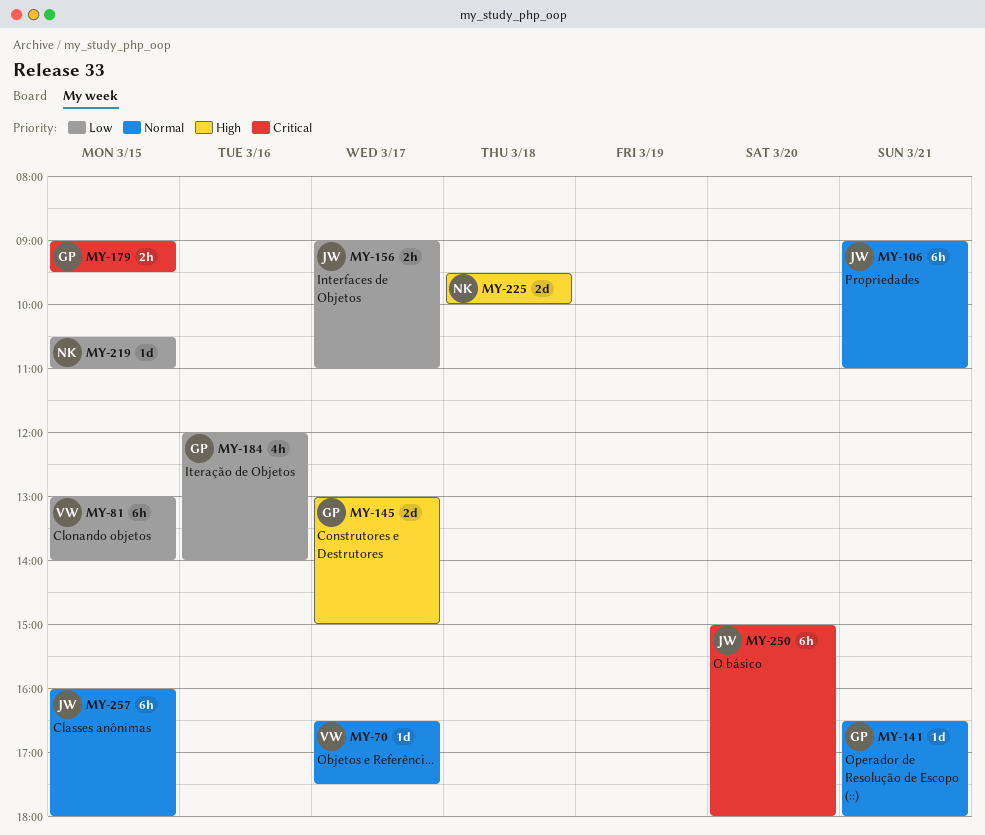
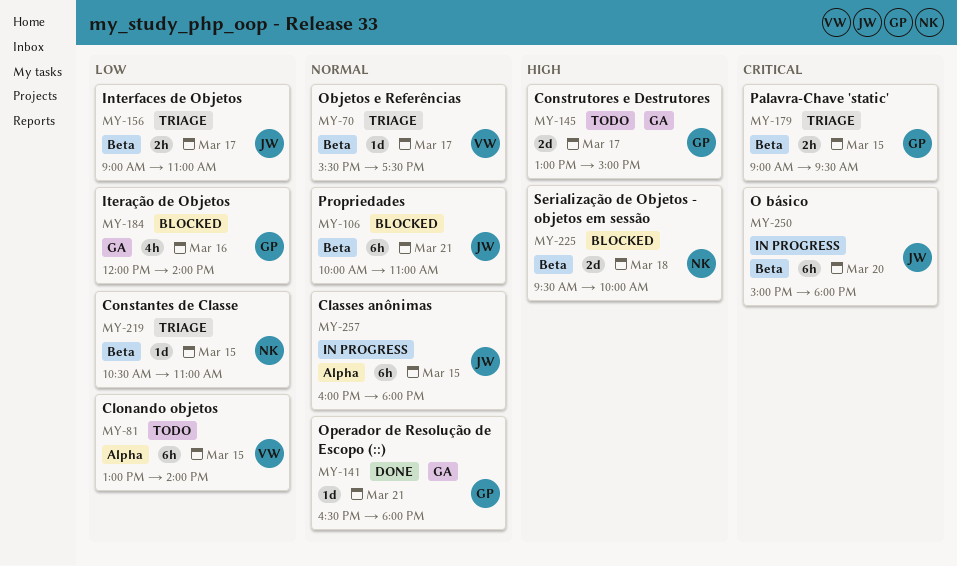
MY-70, begins: 16:30 -> 15:30
MY-106, begins: 09:00 -> 10:00

